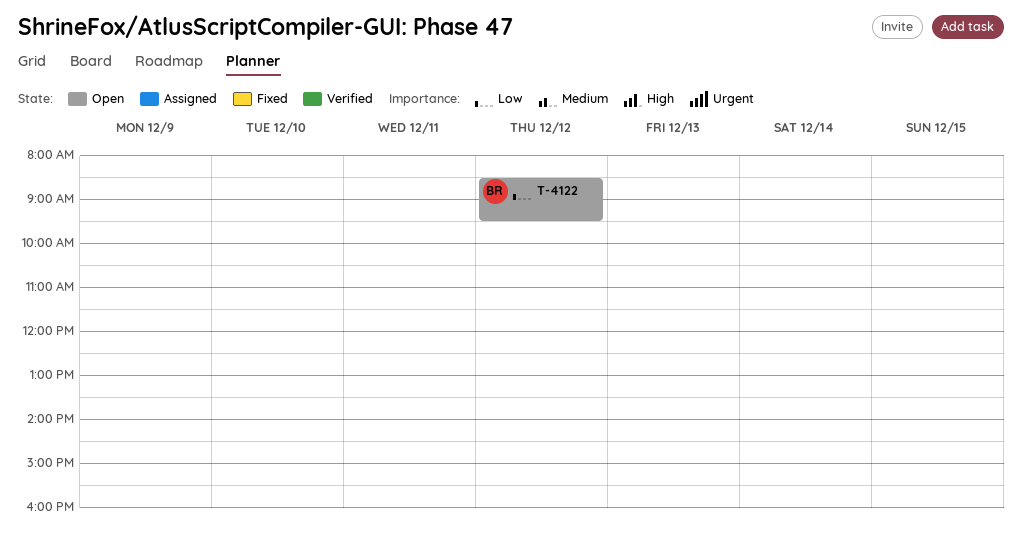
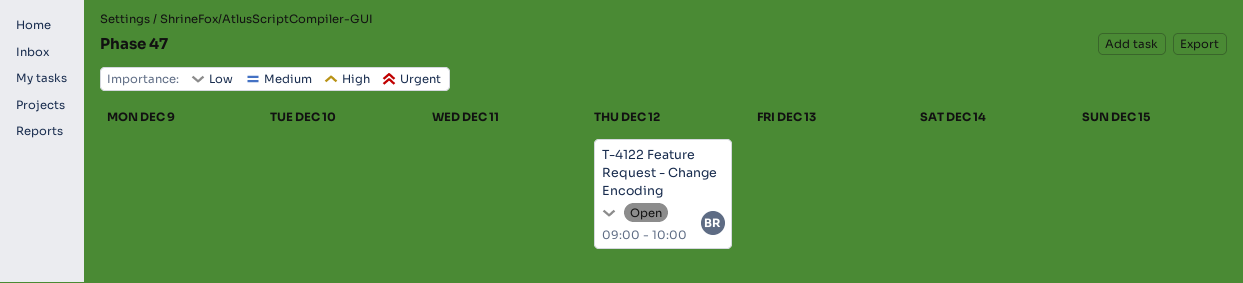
T-4122, begins: 08:30 -> 09:00
T-4122, ends: 09:30 -> 10:00

